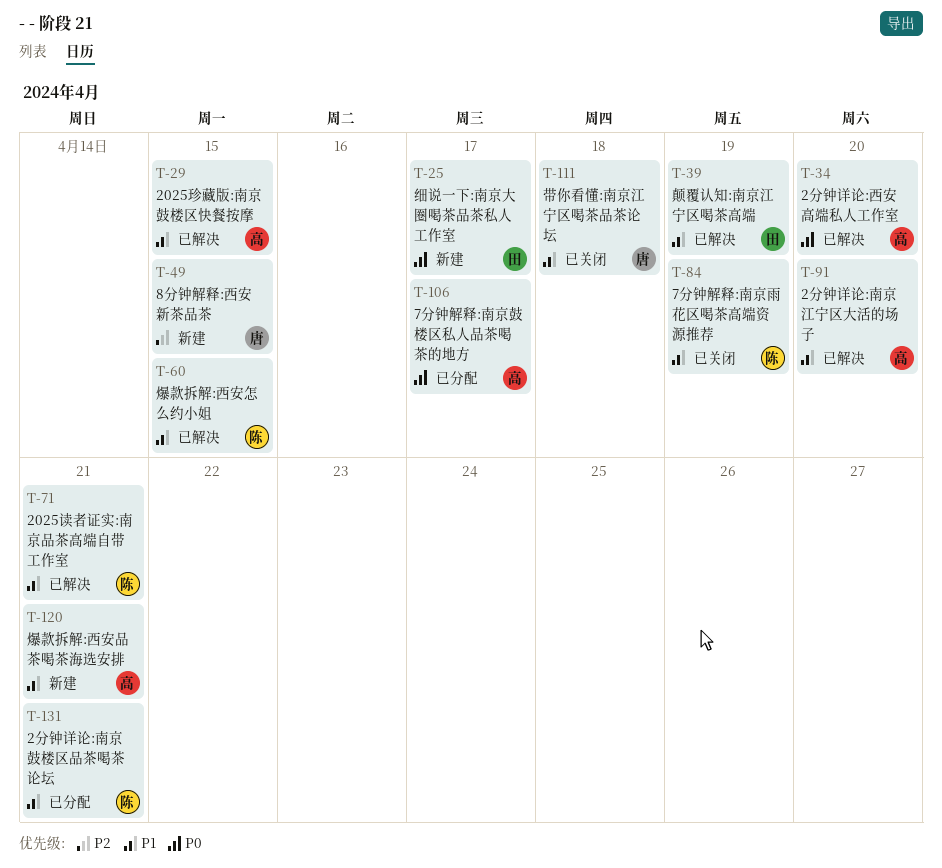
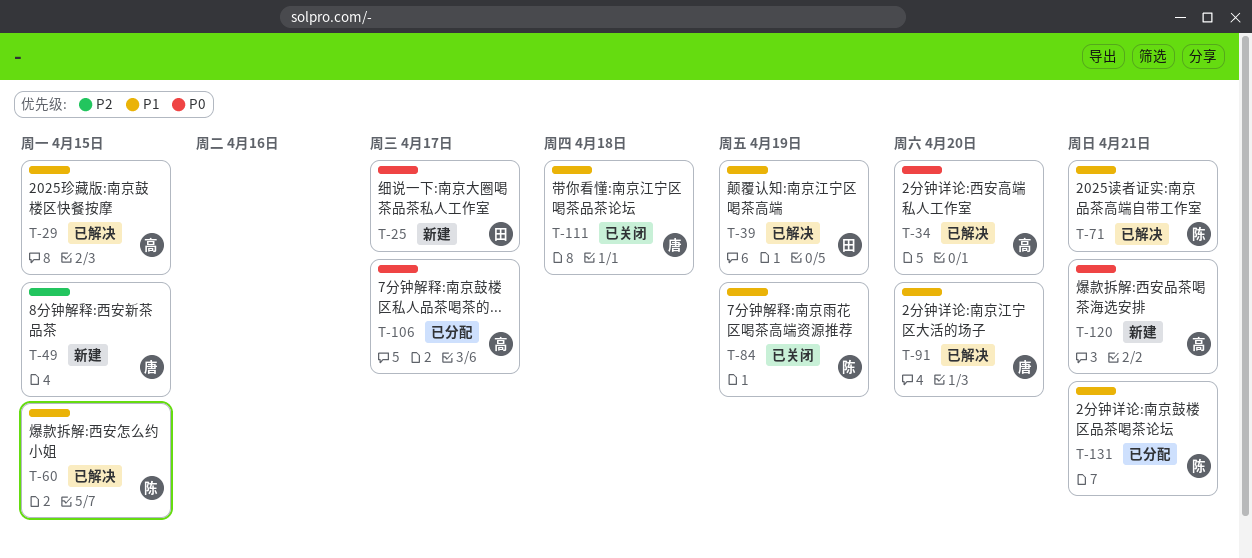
T-91, owner: 高 -> 唐
T-120, priority: P1 -> P0

